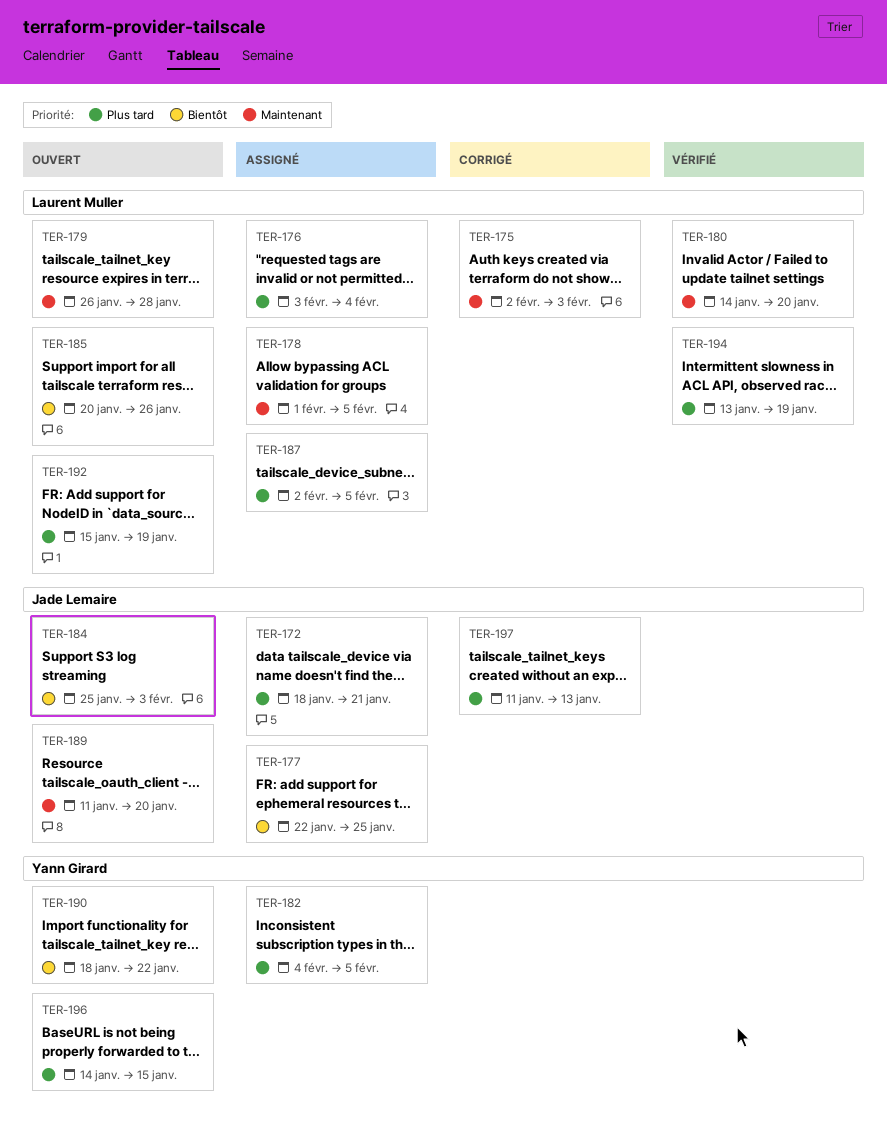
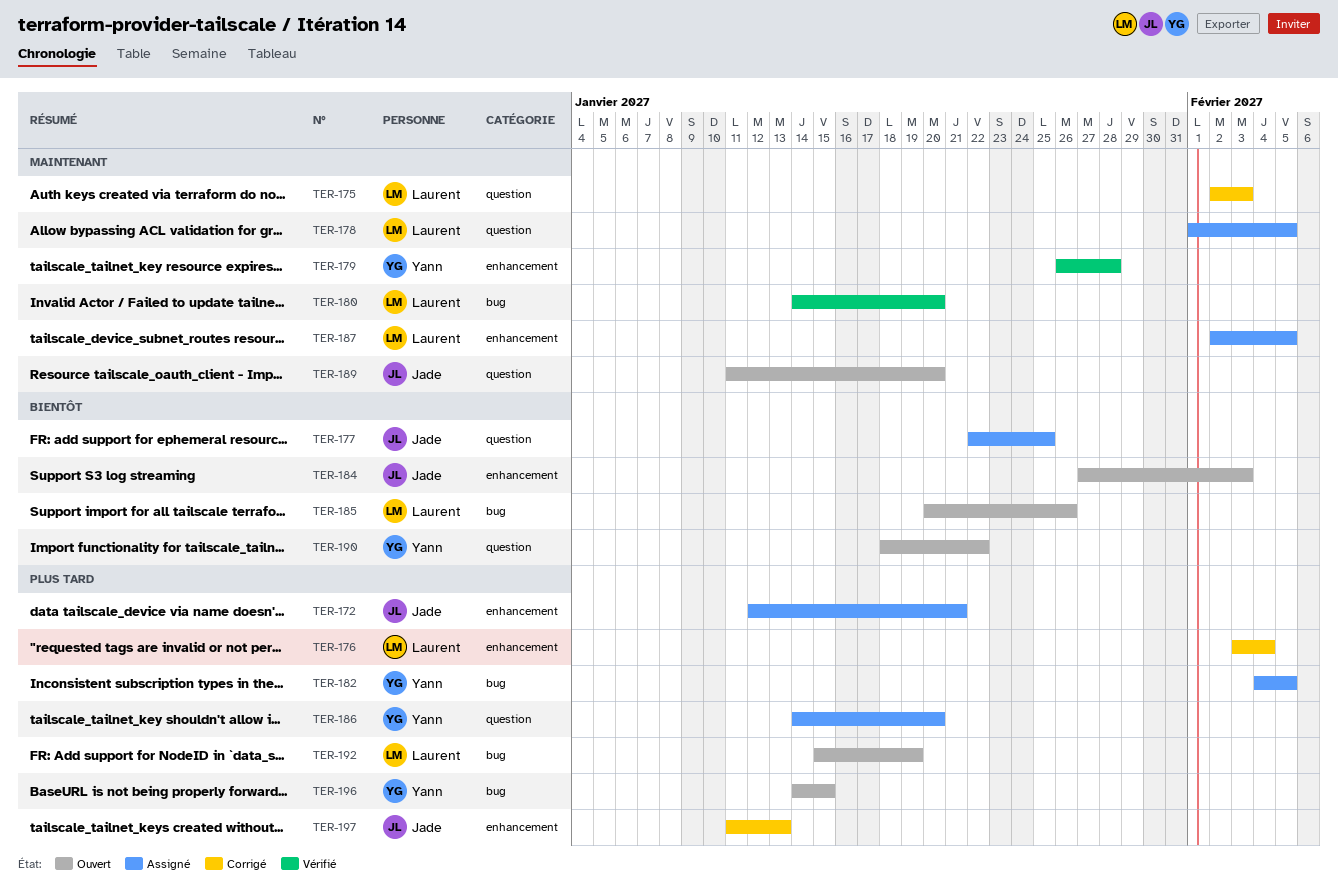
TER-172, start: Jan 18 -> Jan 12
TER-176, status: Assigné -> Corrigé
TER-179, status: Ouvert -> Vérifié
TER-179, owner: Laurent Muller -> Yann Girard
TER-184, start: Jan 25 -> Jan 27
TER-186: none -> present
TER-187, priority: Plus tard -> Maintenant
TER-194: present -> none

